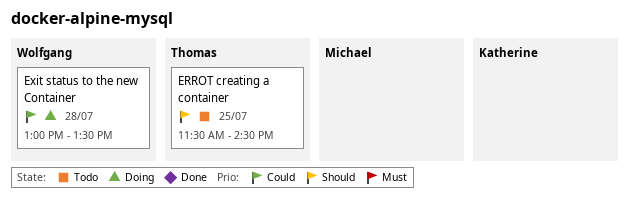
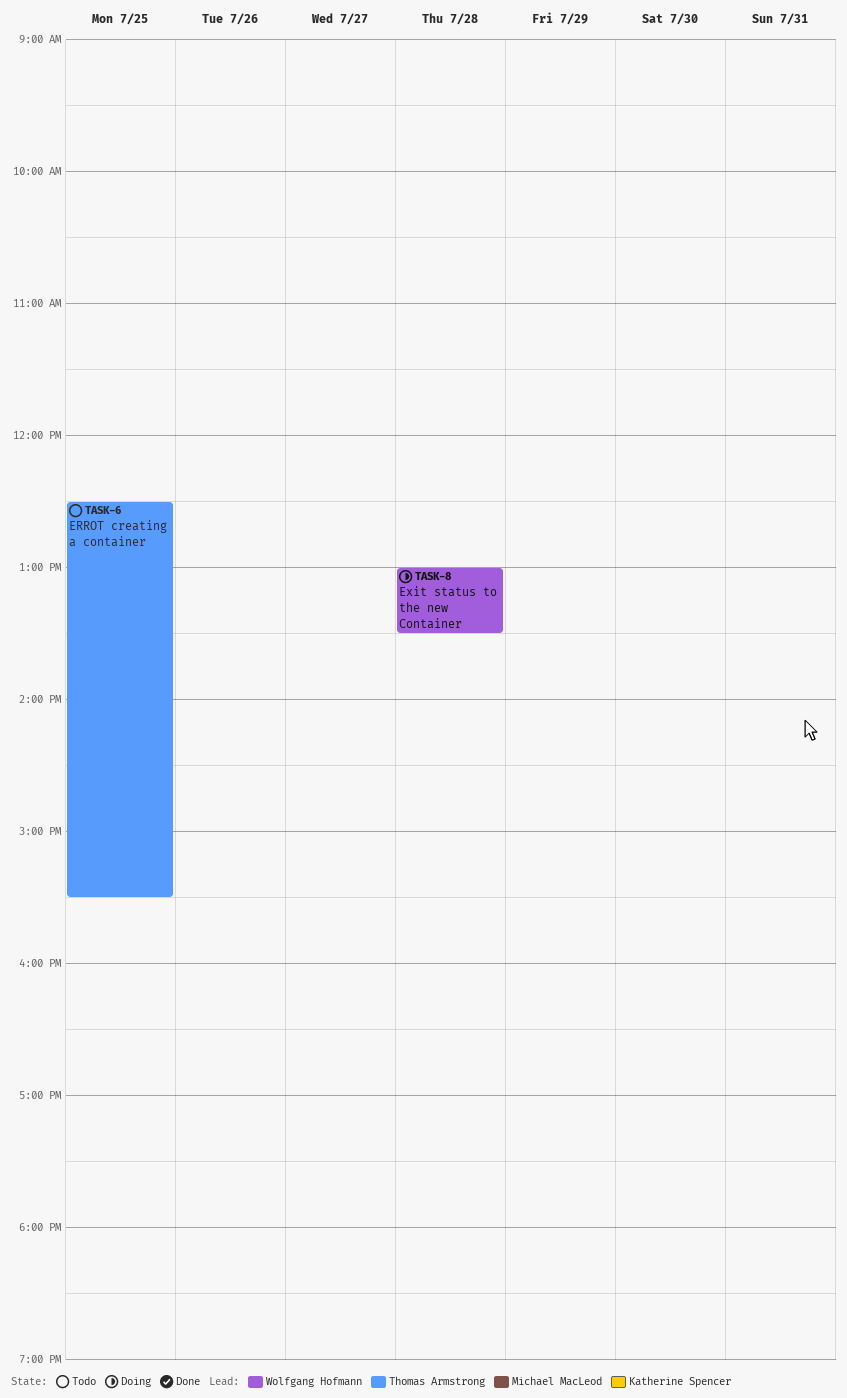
ERROT creating a container, begins: 11:30 -> 12:30
ERROT creating a container, ends: 14:30 -> 15:30

